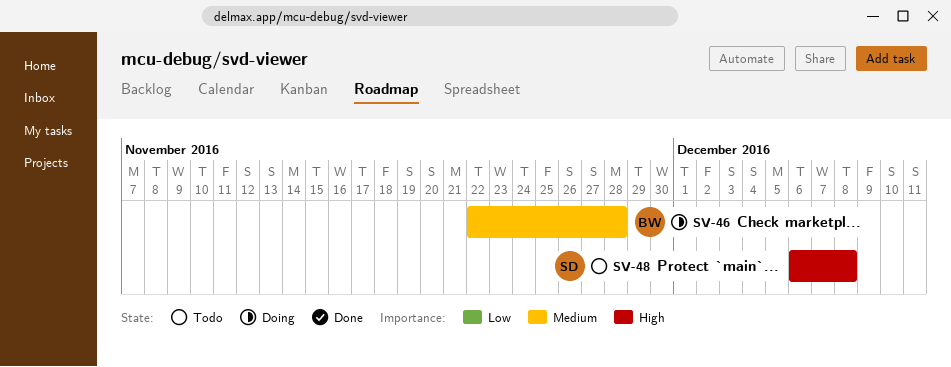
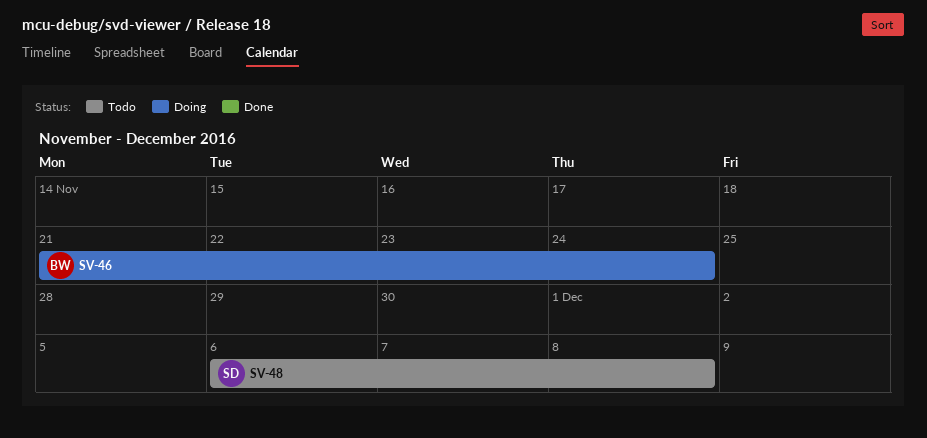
SV-46, start: Nov 22 -> Nov 21
SV-46, due: Nov 28 -> Nov 24

